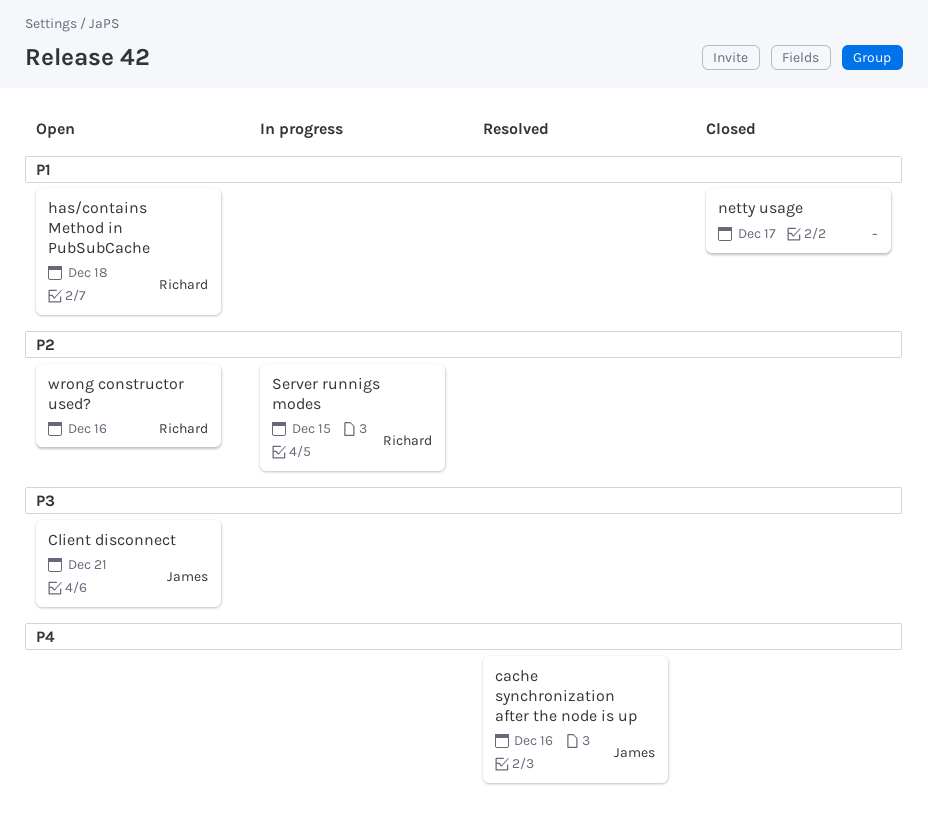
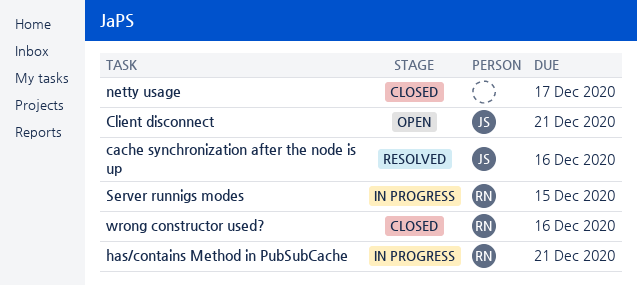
has/contains Method in PubSubCache, status: Open -> In progress
has/contains Method in PubSubCache, due: Dec 18 -> Dec 21
wrong constructor used?, status: Open -> Closed

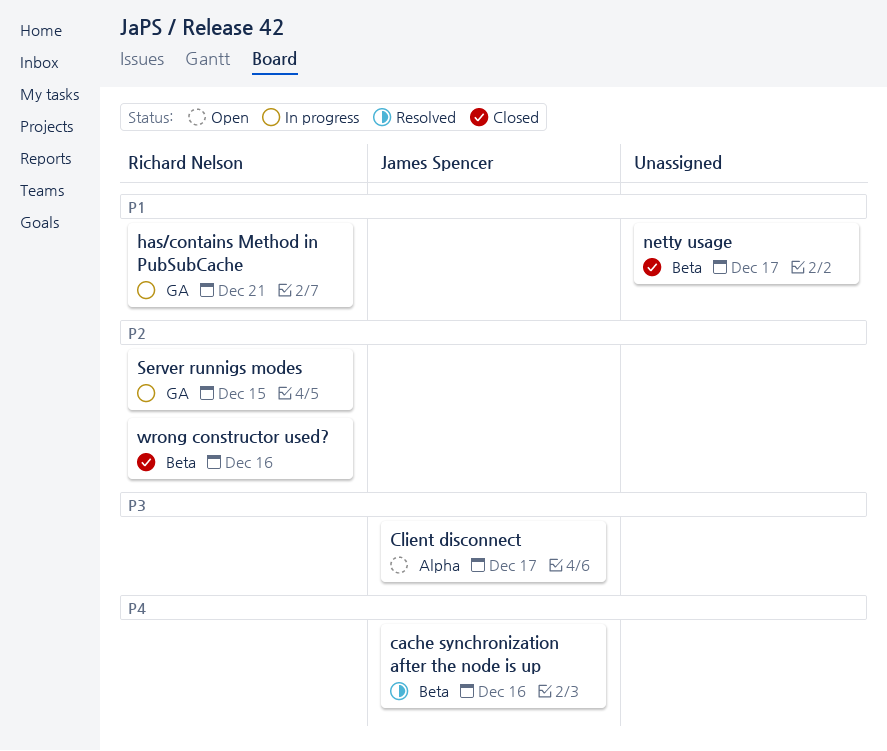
Client disconnect, due: Dec 21 -> Dec 17

